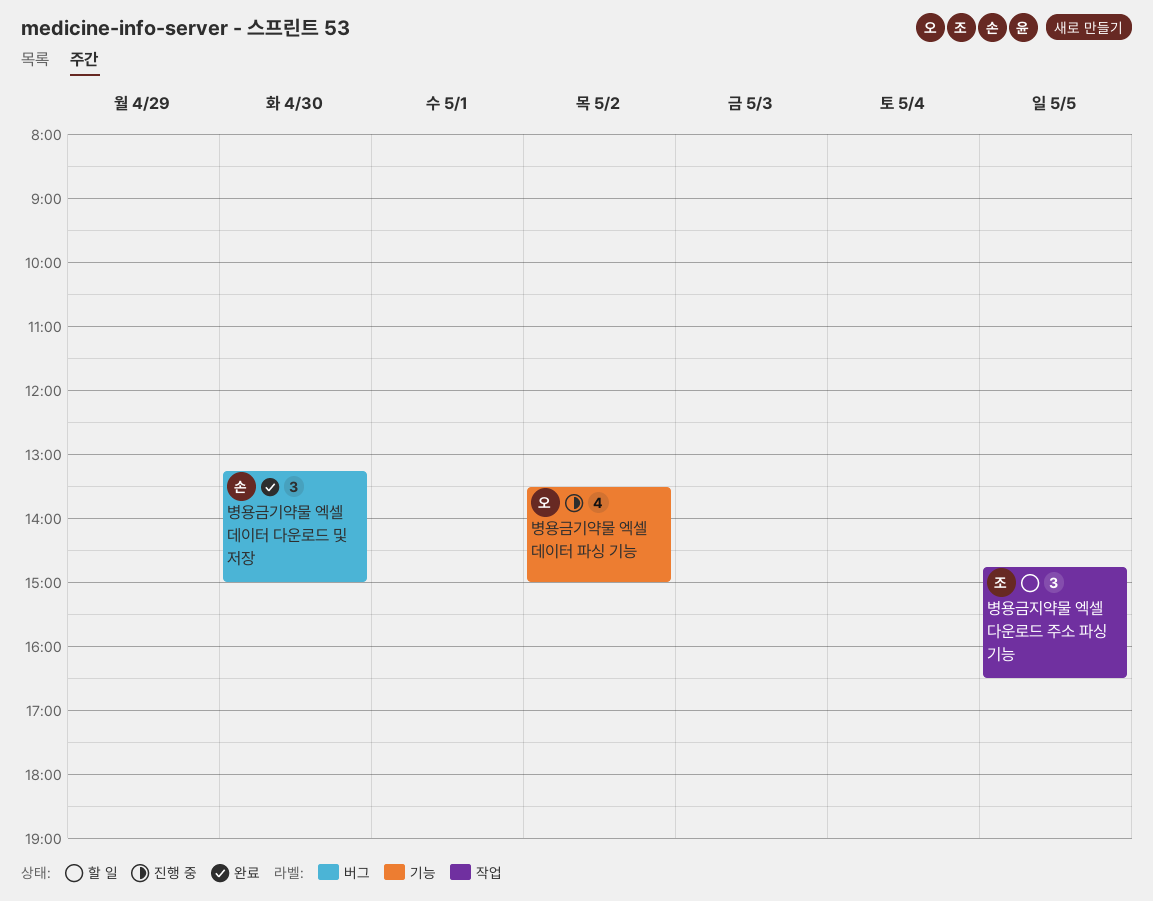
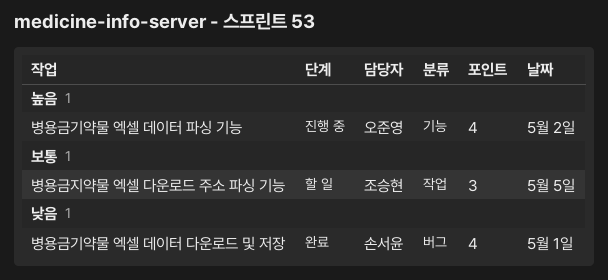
병용금기약물 엑셀 데이터 다운로드 및 저장, estimate: 3 -> 4
병용금기약물 엑셀 데이터 다운로드 및 저장, day: Apr 30 -> May 1

